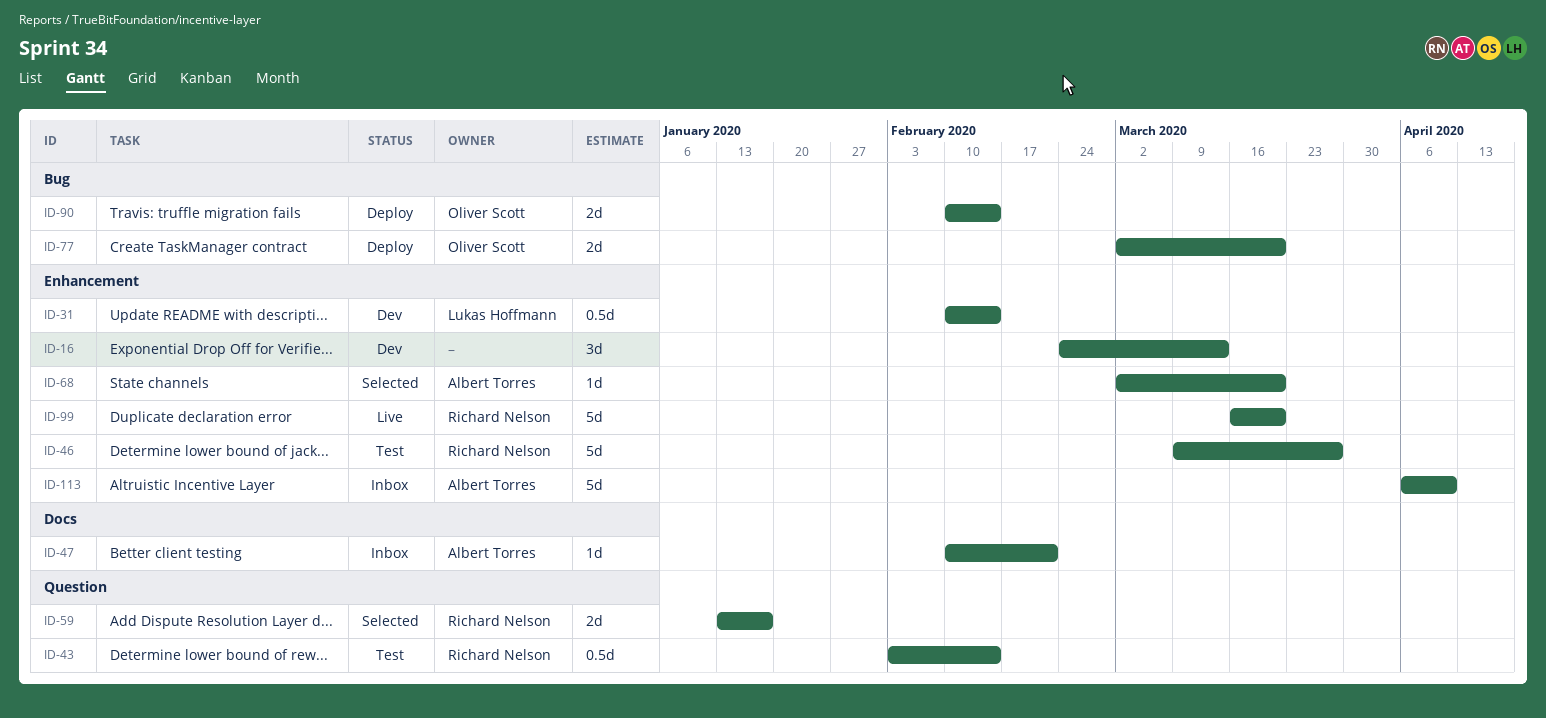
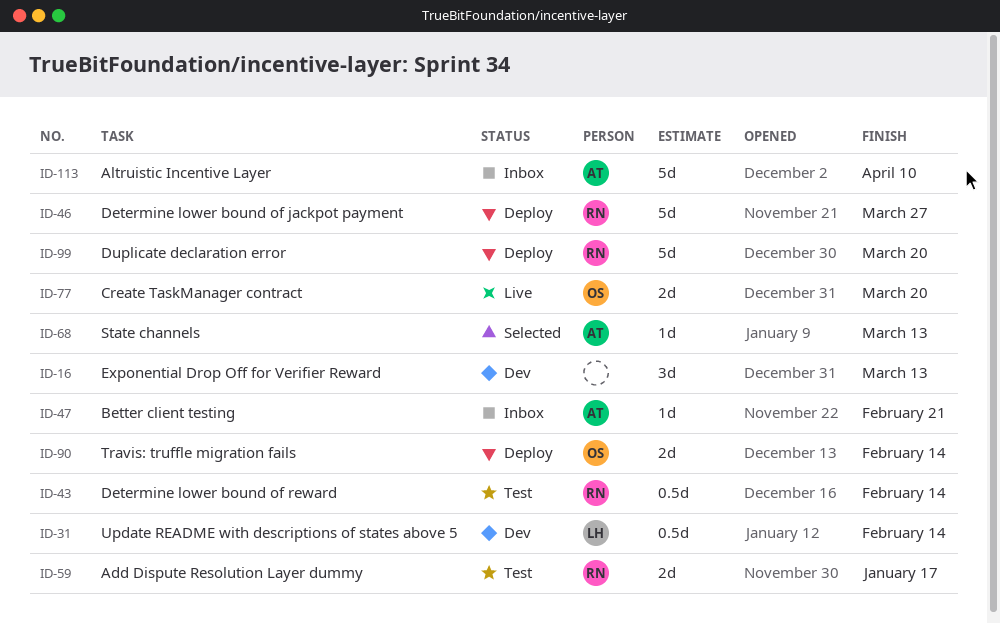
ID-46, status: Test -> Deploy
ID-59, status: Selected -> Test
ID-68, due: Mar 20 -> Mar 13
ID-77, status: Deploy -> Live
ID-99, status: Live -> Deploy

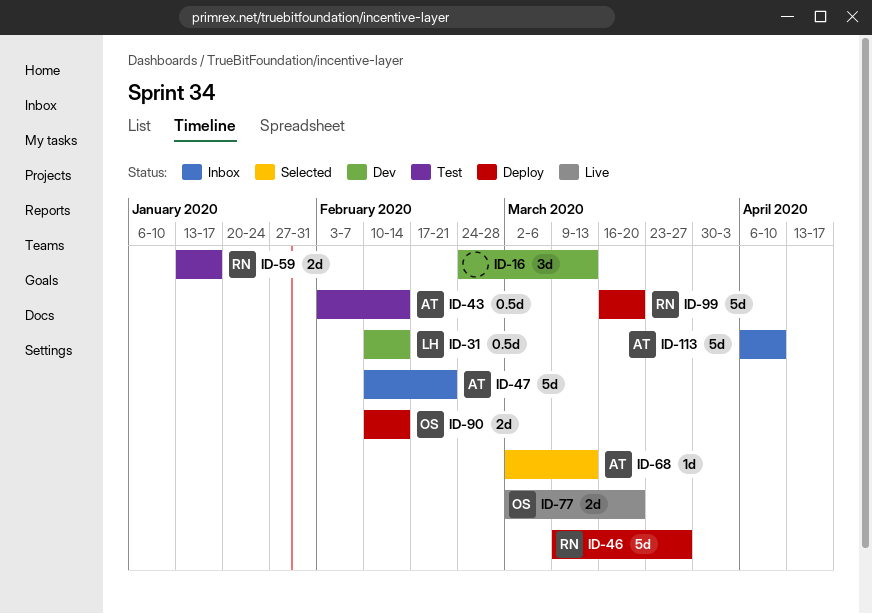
ID-43, owner: RN -> AT
ID-47, estimate: 1d -> 5d

